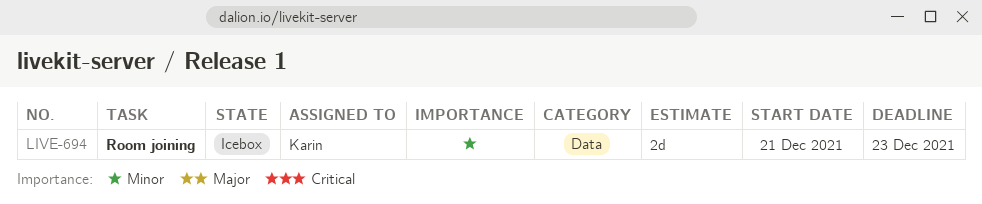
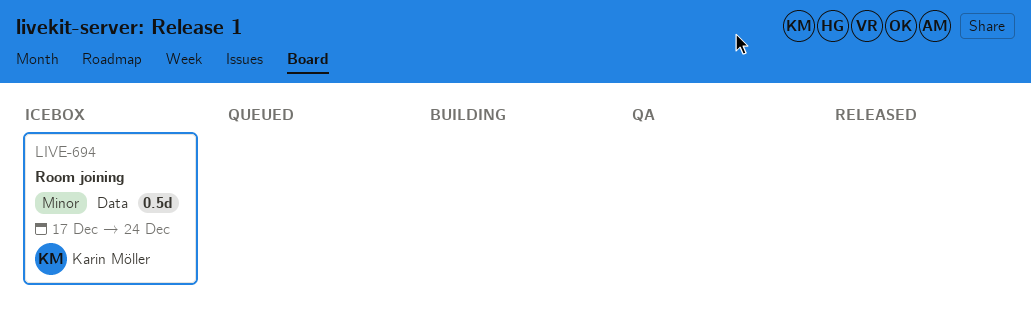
LIVE-694, estimate: 2d -> 0.5d
LIVE-694, start: Dec 21 -> Dec 17
LIVE-694, due: Dec 23 -> Dec 24

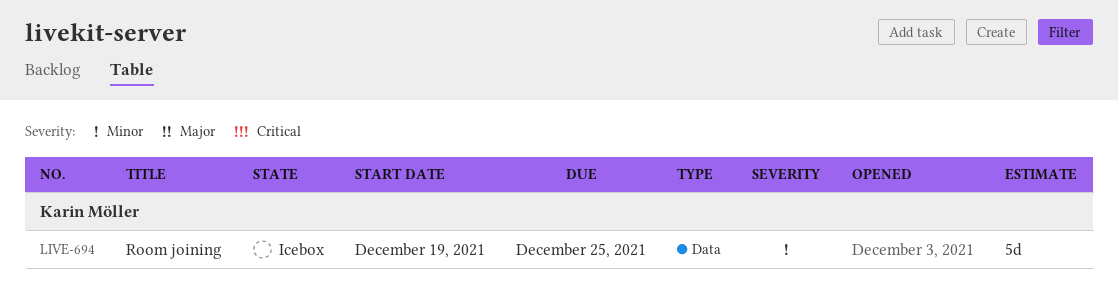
LIVE-694, estimate: 0.5d -> 5d
LIVE-694, start: Dec 17 -> Dec 19
LIVE-694, due: Dec 24 -> Dec 25

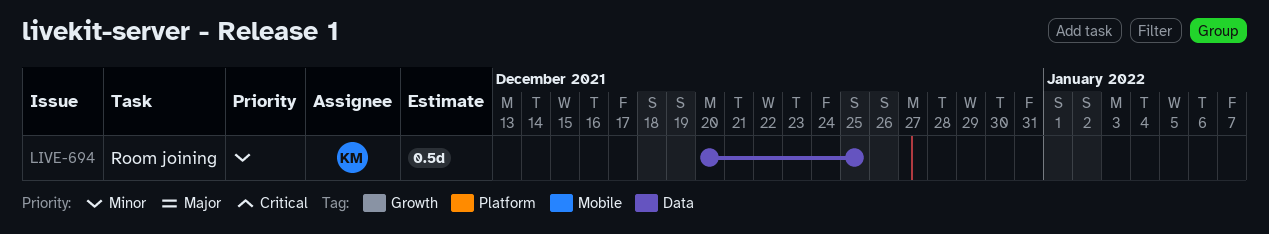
LIVE-694, estimate: 5d -> 0.5d
LIVE-694, start: Dec 19 -> Dec 20

